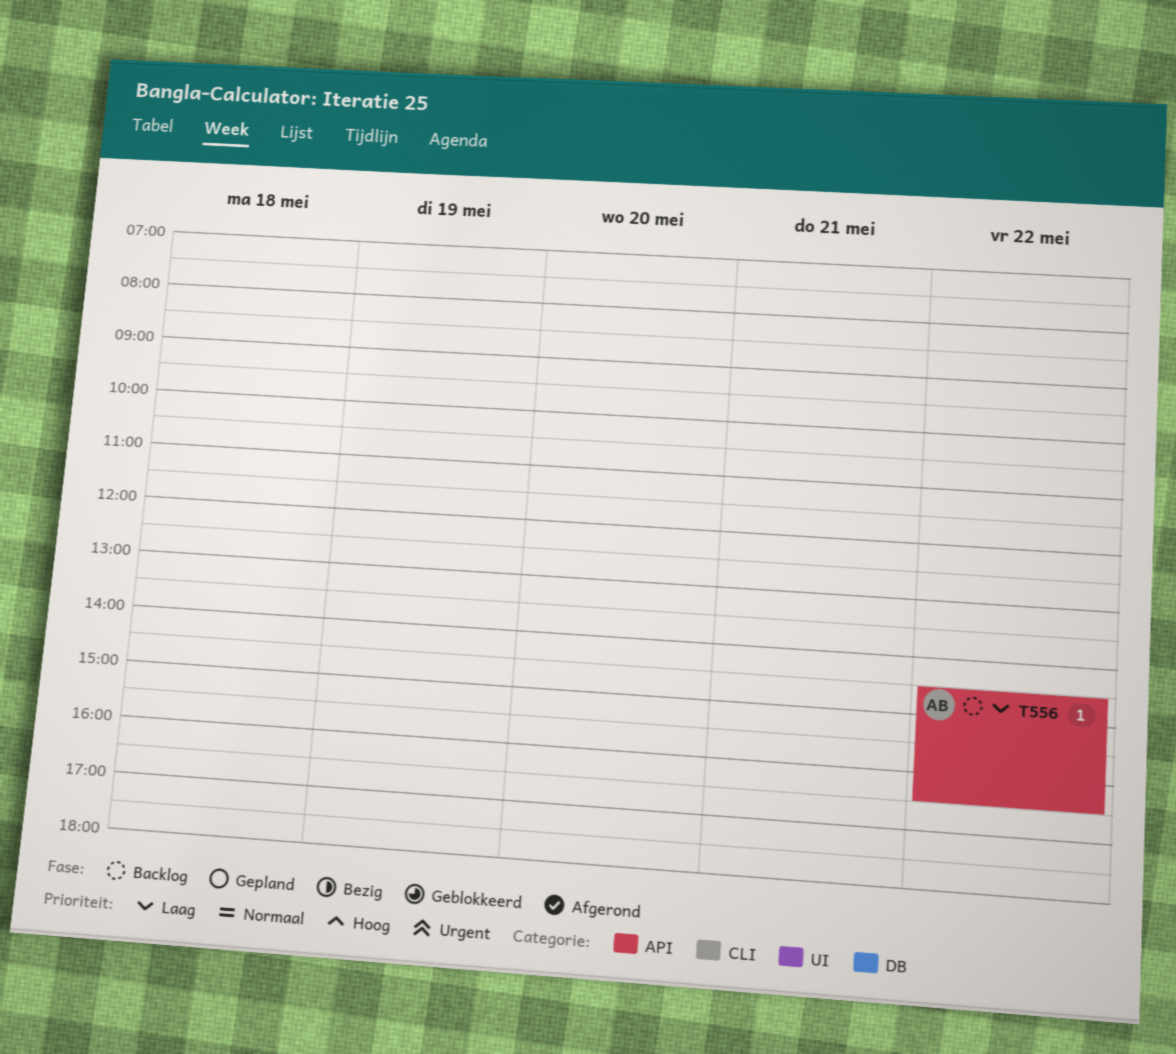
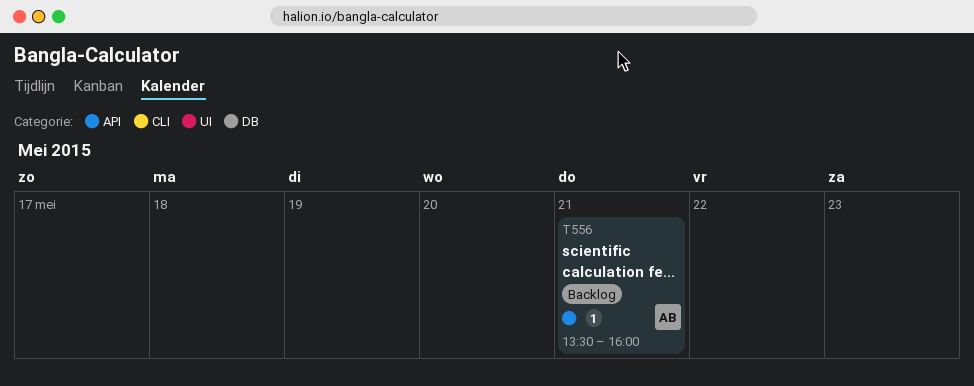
T556, day: May 22 -> May 21
T556, begins: 14:30 -> 13:30
T556, ends: 16:30 -> 16:00

